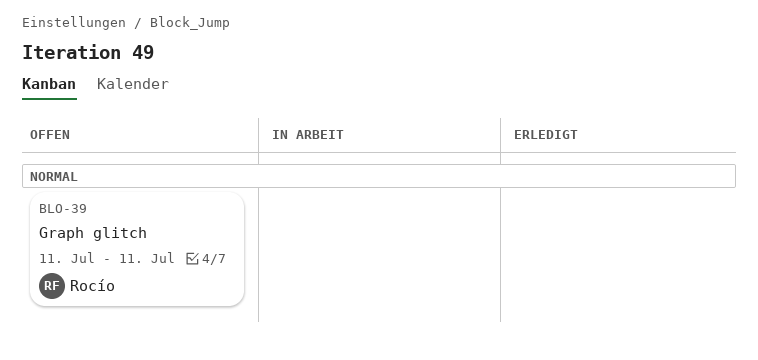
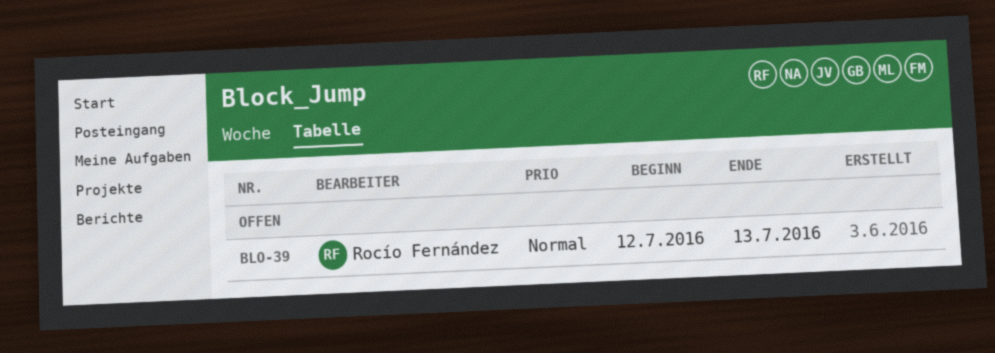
BLO-39, start: Jul 11 -> Jul 12
BLO-39, due: Jul 11 -> Jul 13

